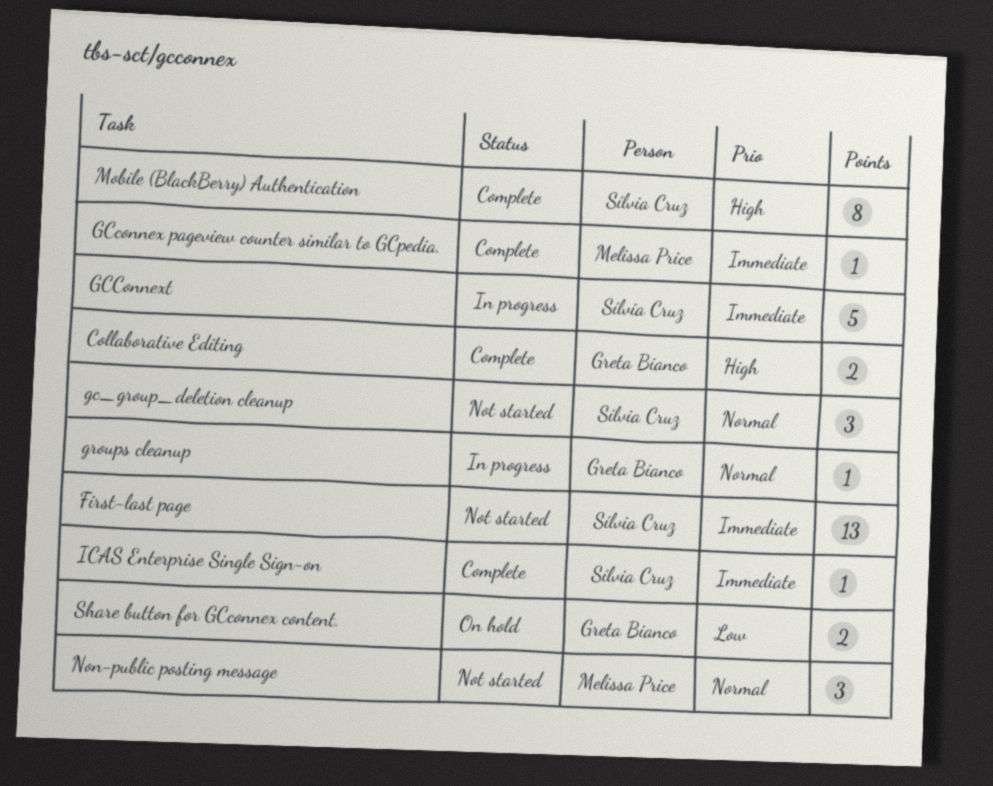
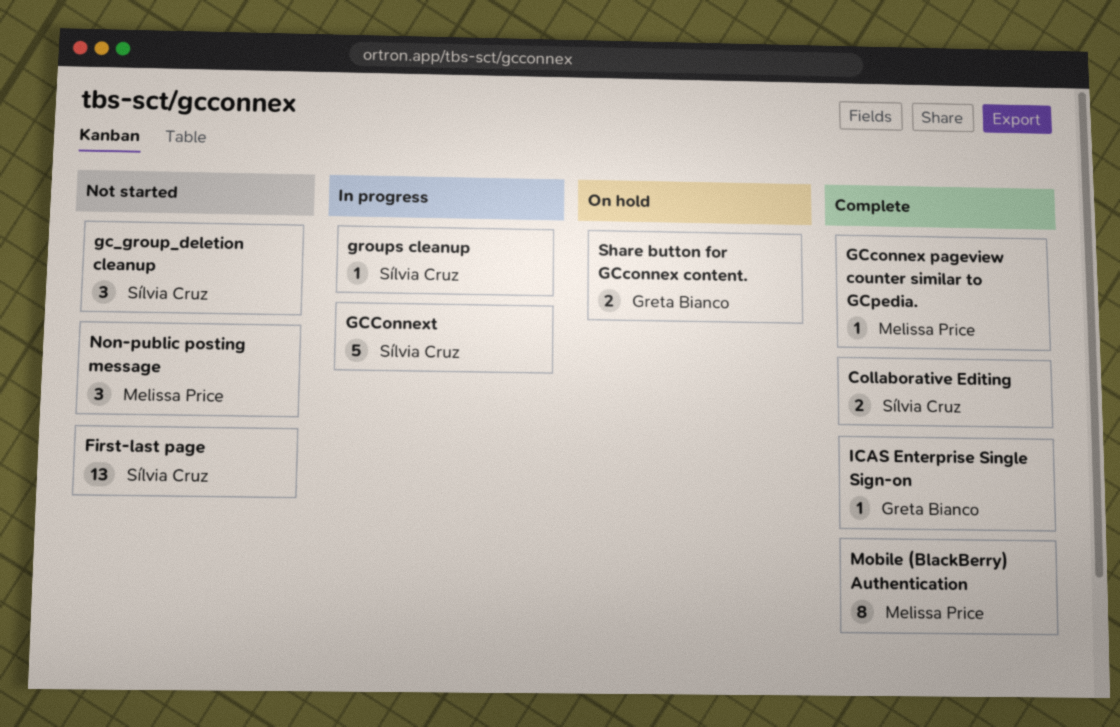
Collaborative Editing, owner: Greta Bianco -> Sílvia Cruz
groups cleanup, owner: Greta Bianco -> Sílvia Cruz
ICAS Enterprise Single Sign-on, owner: Sílvia Cruz -> Greta Bianco
Mobile (BlackBerry) Authentication, owner: Sílvia Cruz -> Melissa Price

